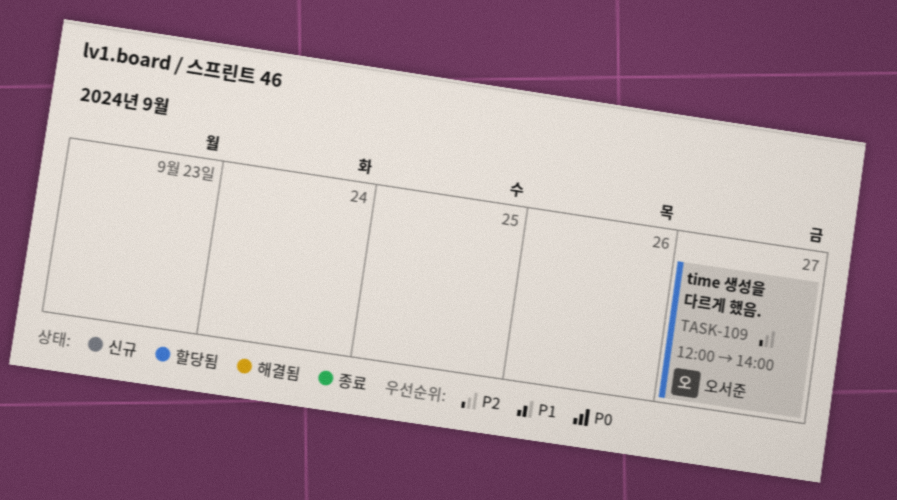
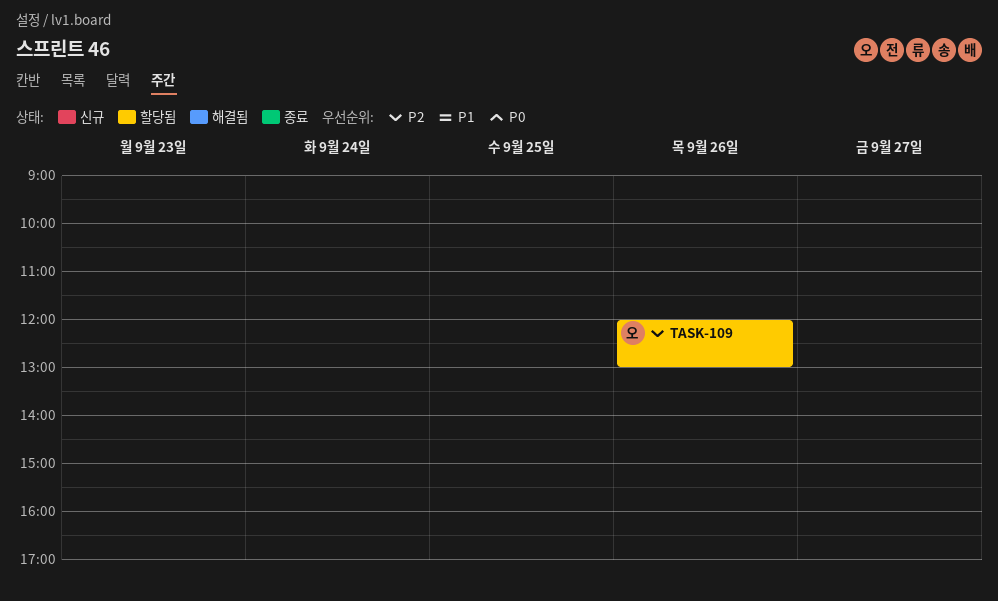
TASK-109, day: Sep 27 -> Sep 26
TASK-109, ends: 14:00 -> 13:00

